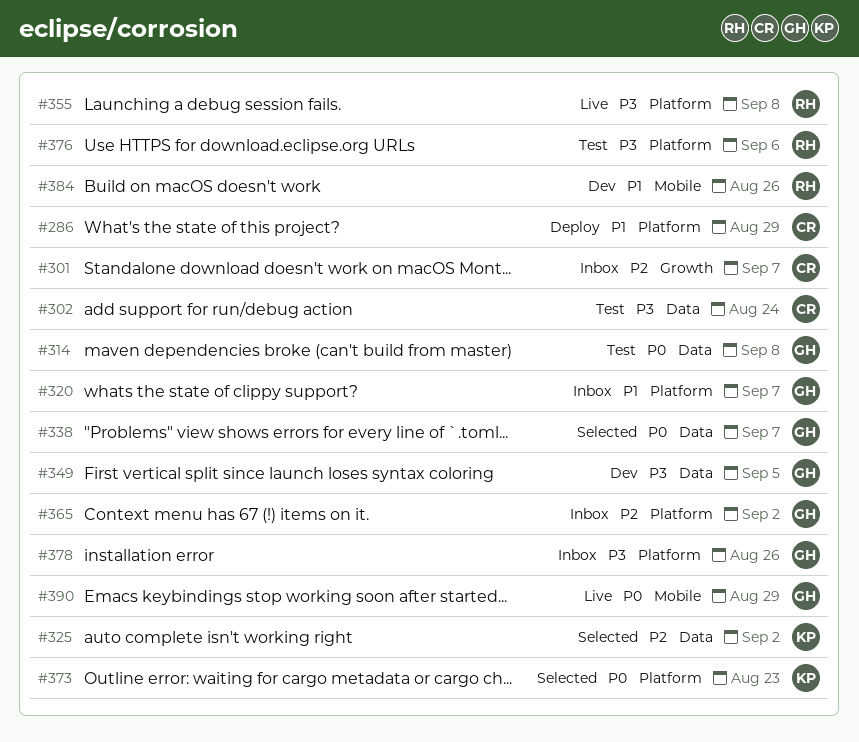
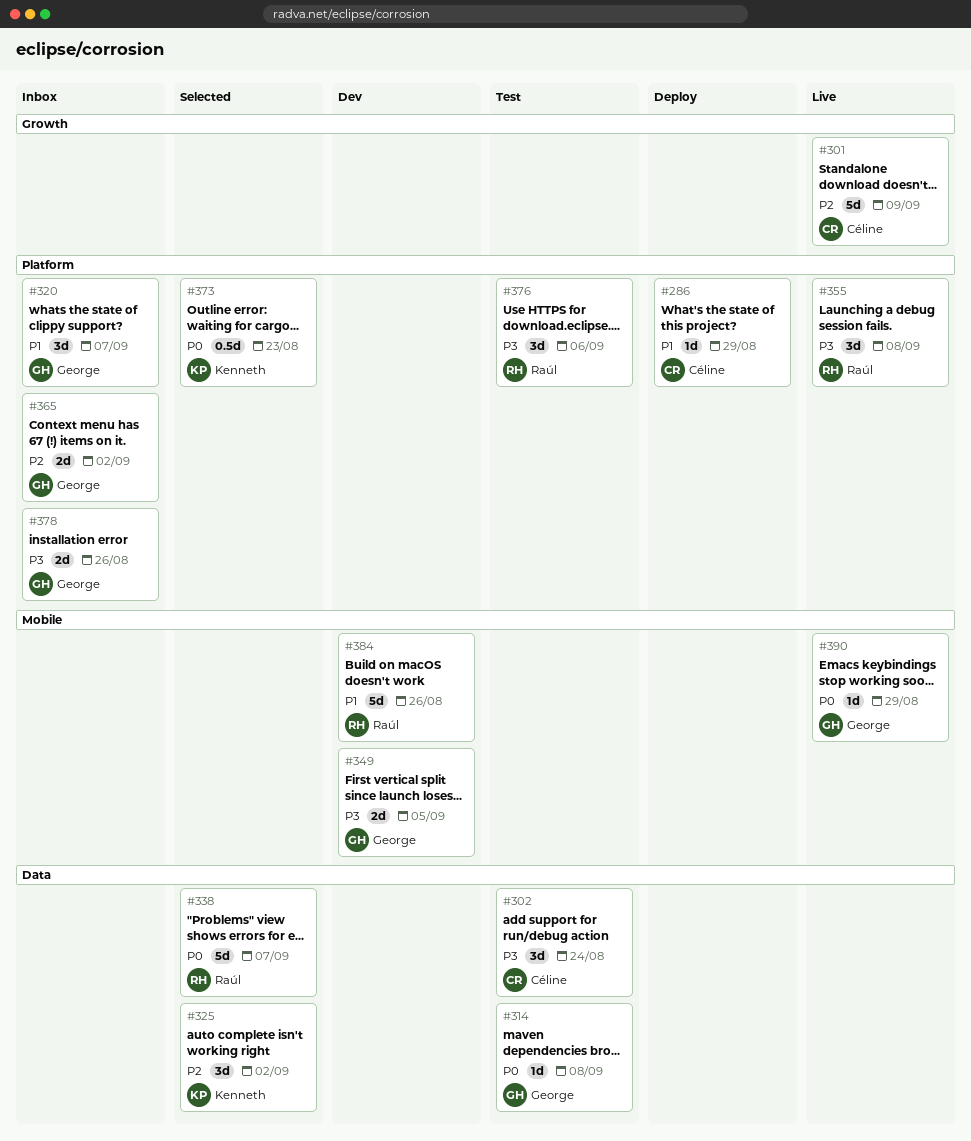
#301, status: Inbox -> Live
#301, due: Sep 7 -> Sep 9
#338, owner: George -> Raúl
#349, label: Data -> Mobile

